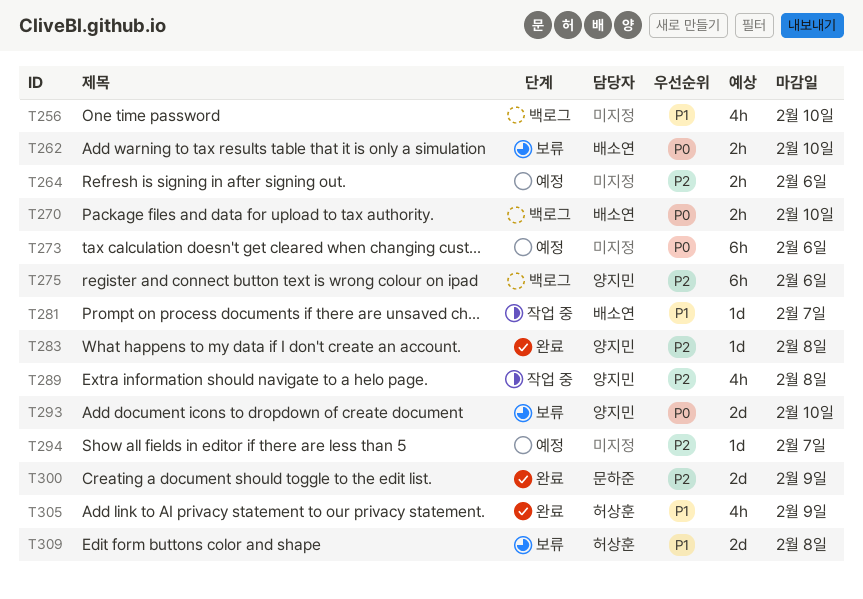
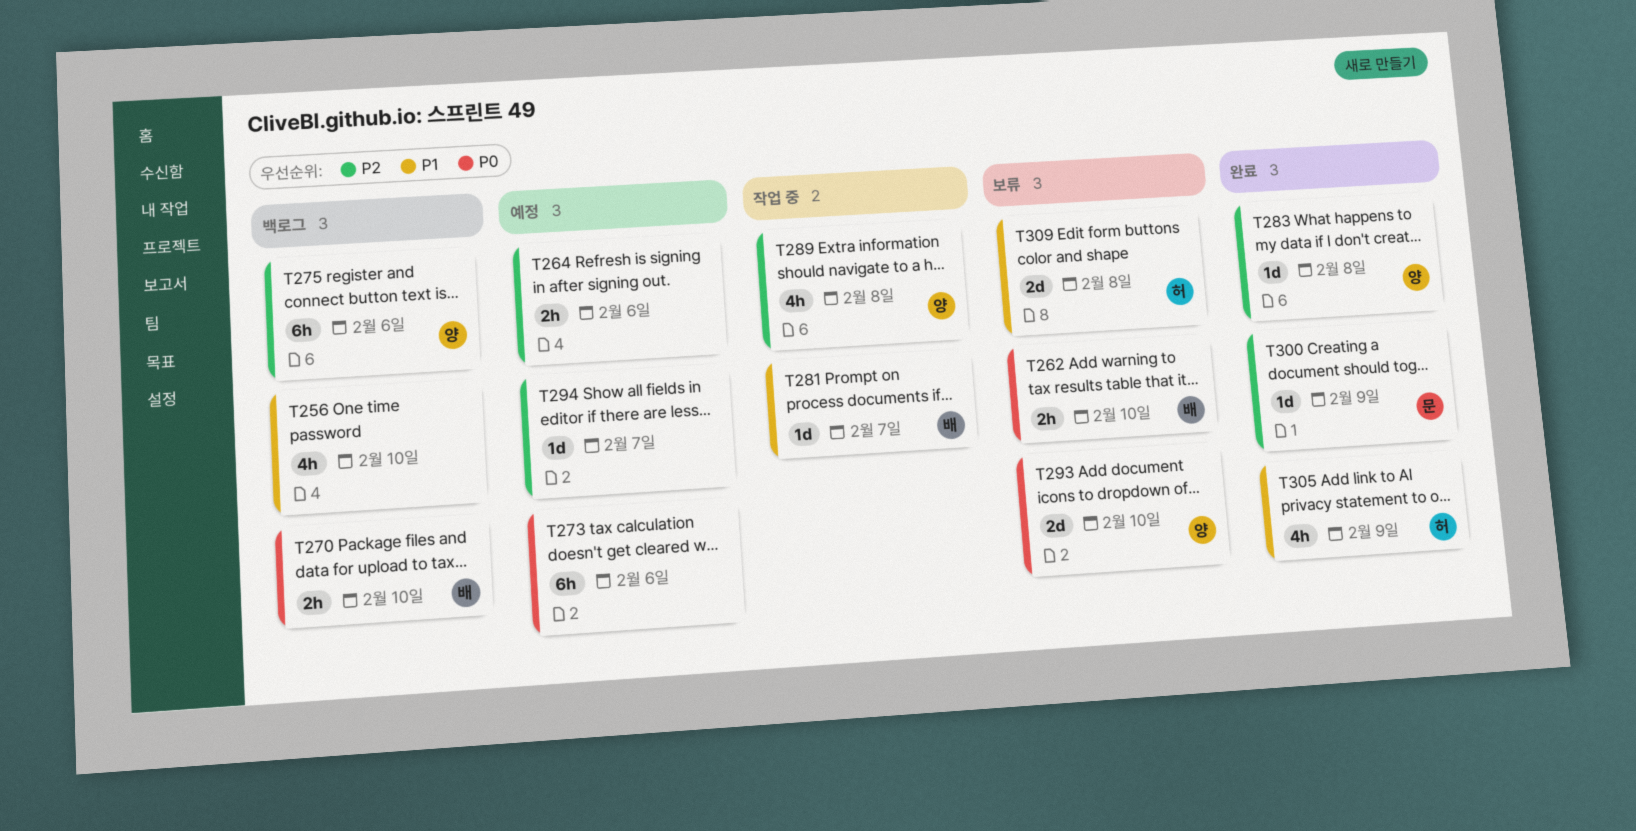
T300, estimate: 2d -> 1d

